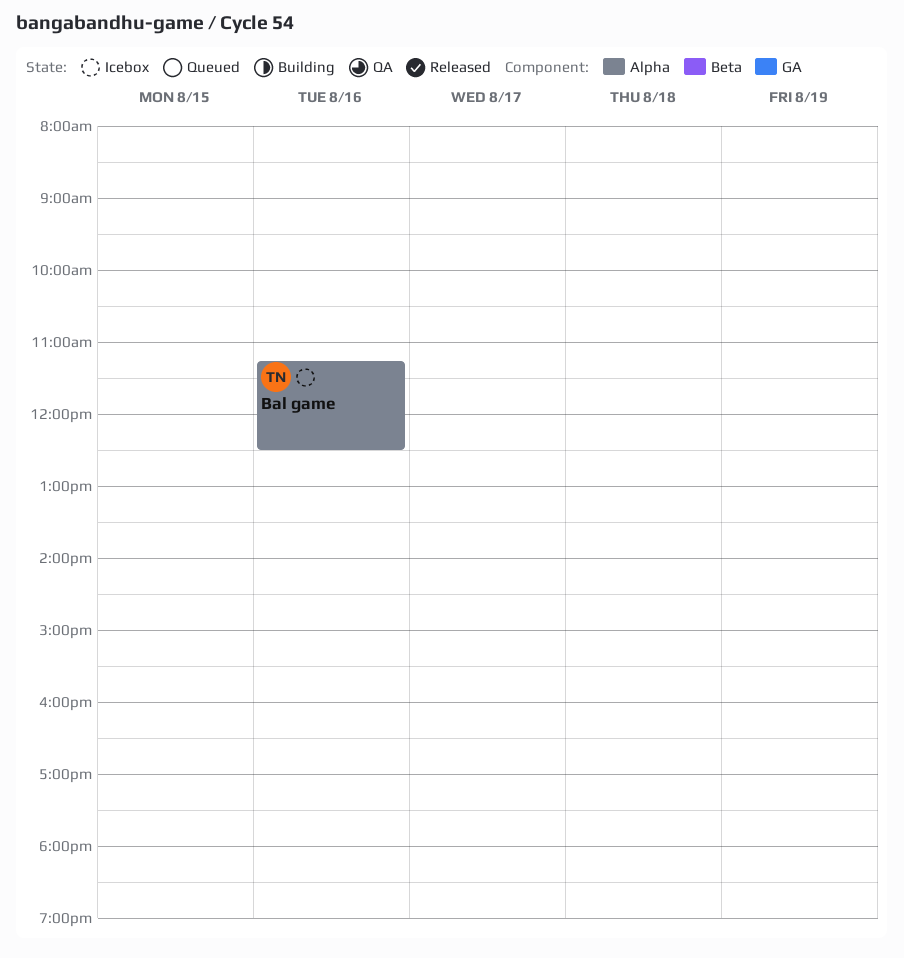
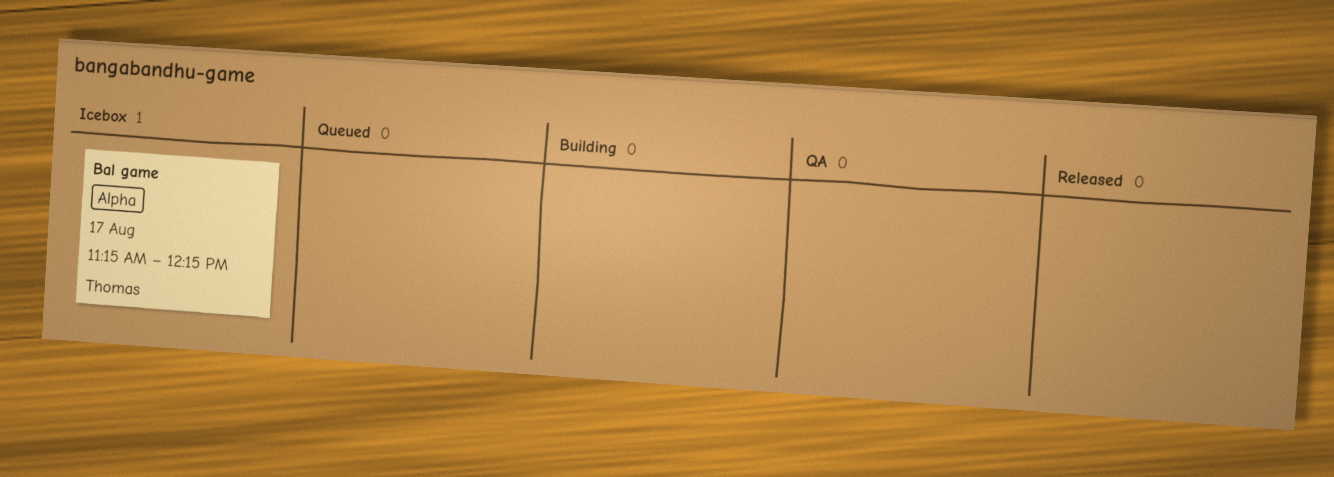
Bal game, day: Aug 16 -> Aug 17
Bal game, ends: 12:30 -> 12:15

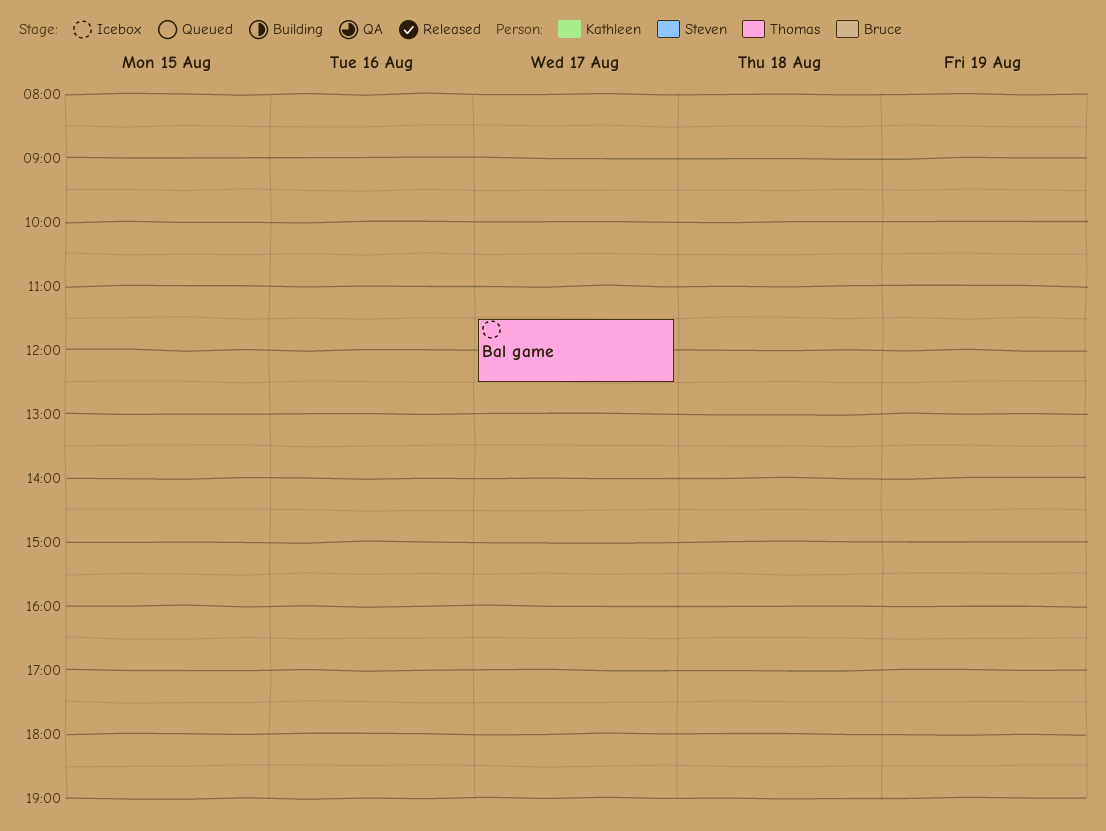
Bal game, begins: 11:15 -> 11:30
Bal game, ends: 12:15 -> 12:30

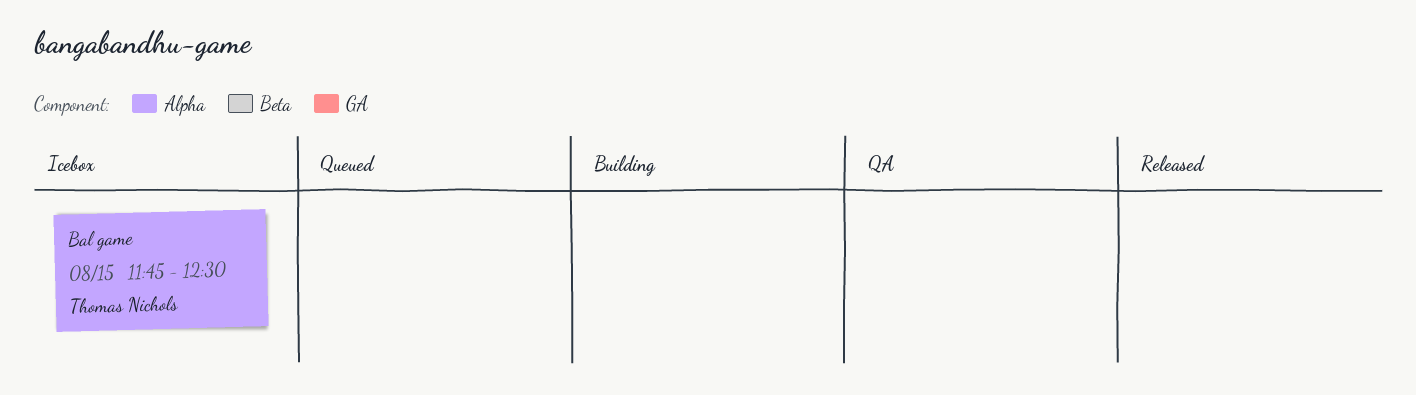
Bal game, day: Aug 17 -> Aug 15
Bal game, begins: 11:30 -> 11:45

